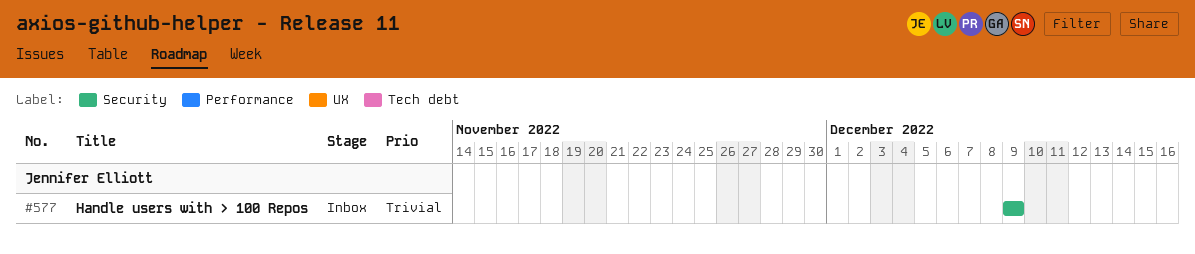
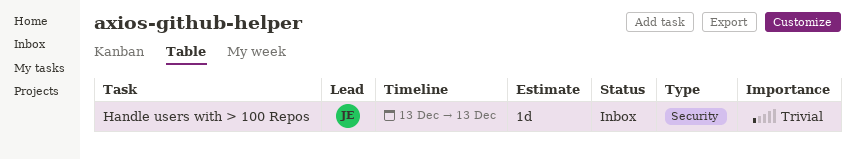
Handle users with > 100 Repos, start: Dec 9 -> Dec 13
Handle users with > 100 Repos, due: Dec 9 -> Dec 13

